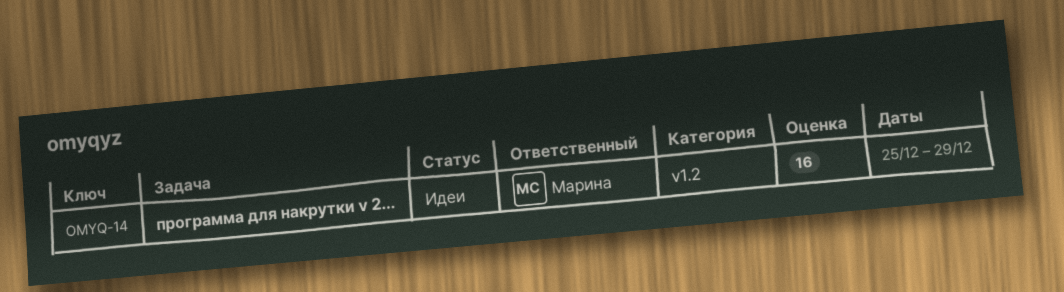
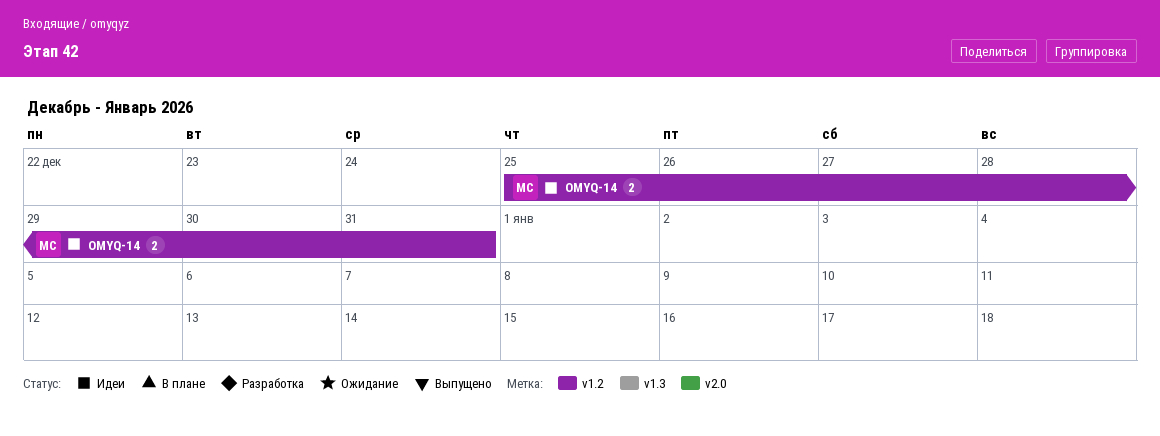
OMYQ-14, estimate: 16 -> 2
OMYQ-14, due: Dec 29 -> Dec 31

